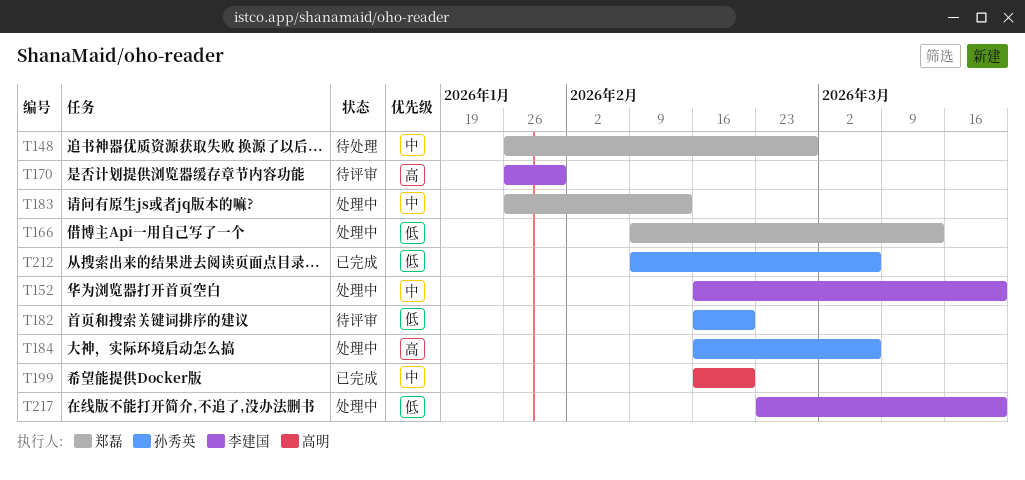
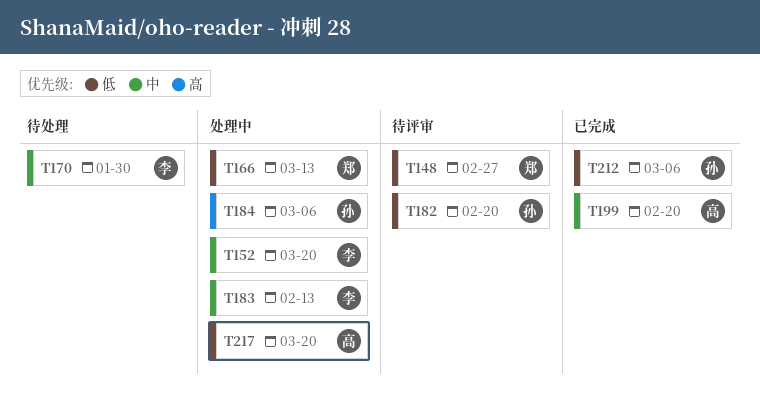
T148, status: 待处理 -> 待评审
T148, priority: 中 -> 低
T170, status: 待评审 -> 待处理
T170, priority: 高 -> 中
T183, owner: 郑磊 -> 李建国
T217, owner: 李建国 -> 高明

